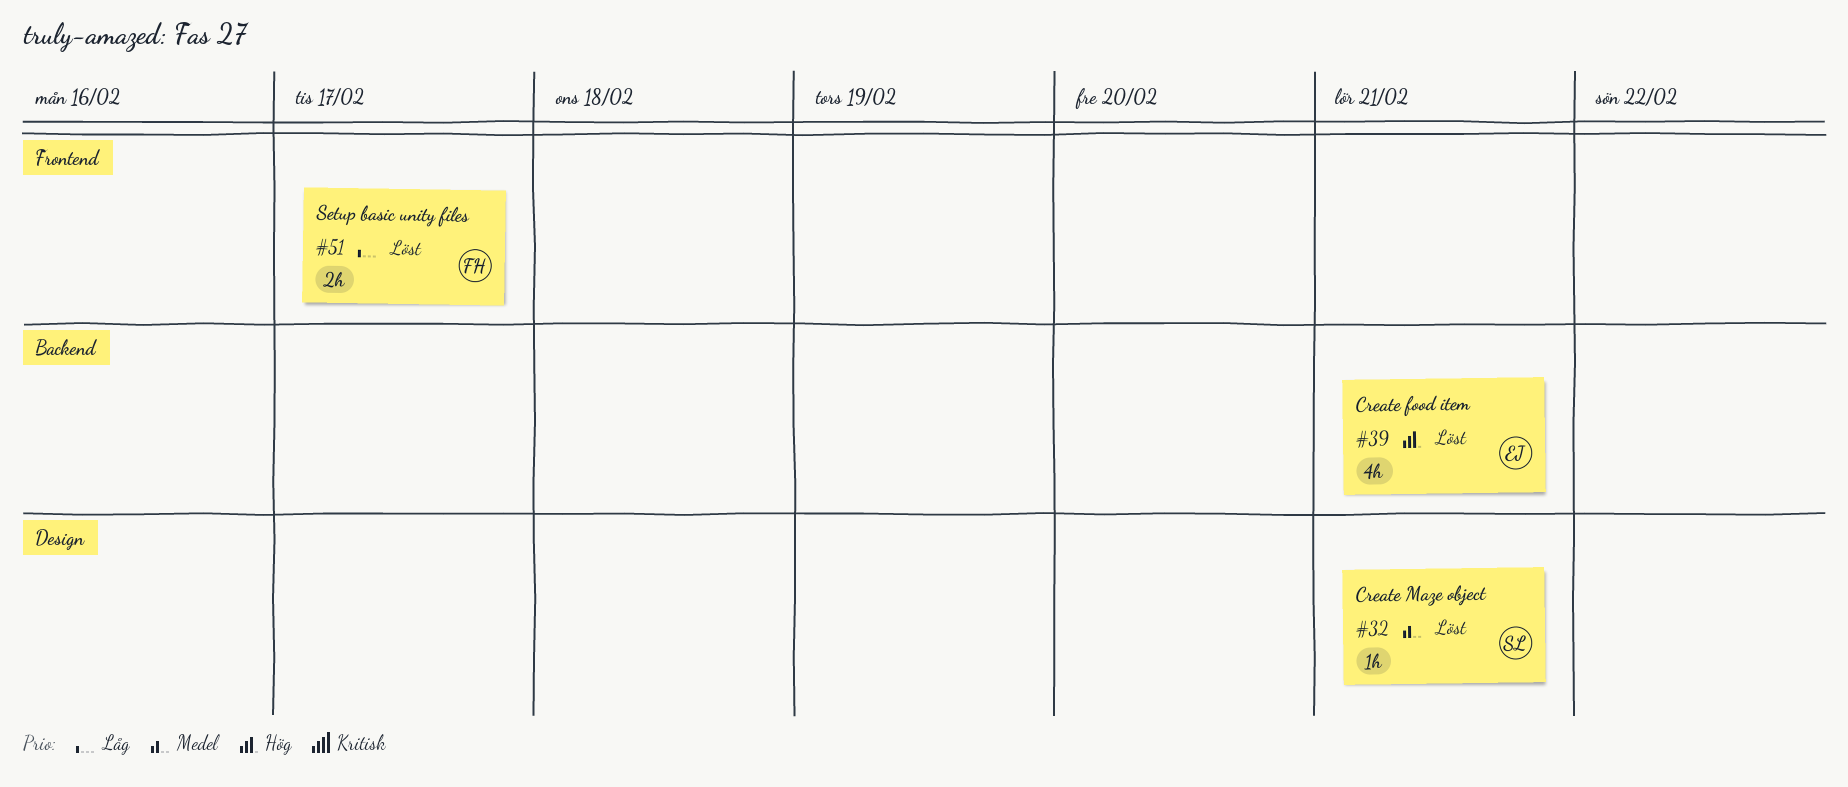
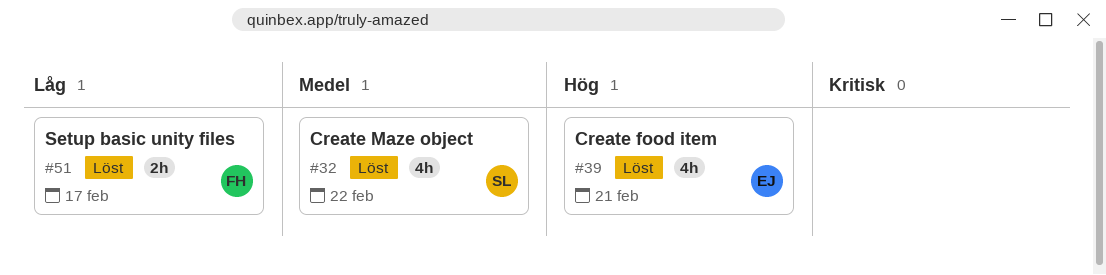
#32, estimate: 1h -> 4h
#32, due: Feb 21 -> Feb 22

